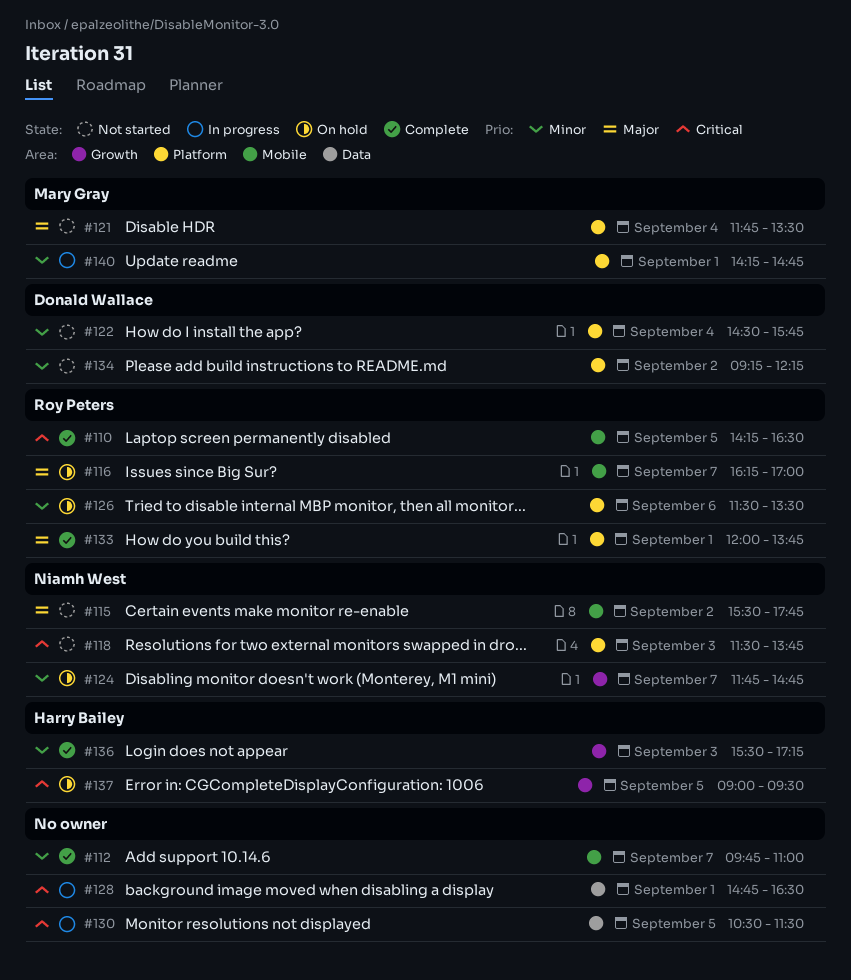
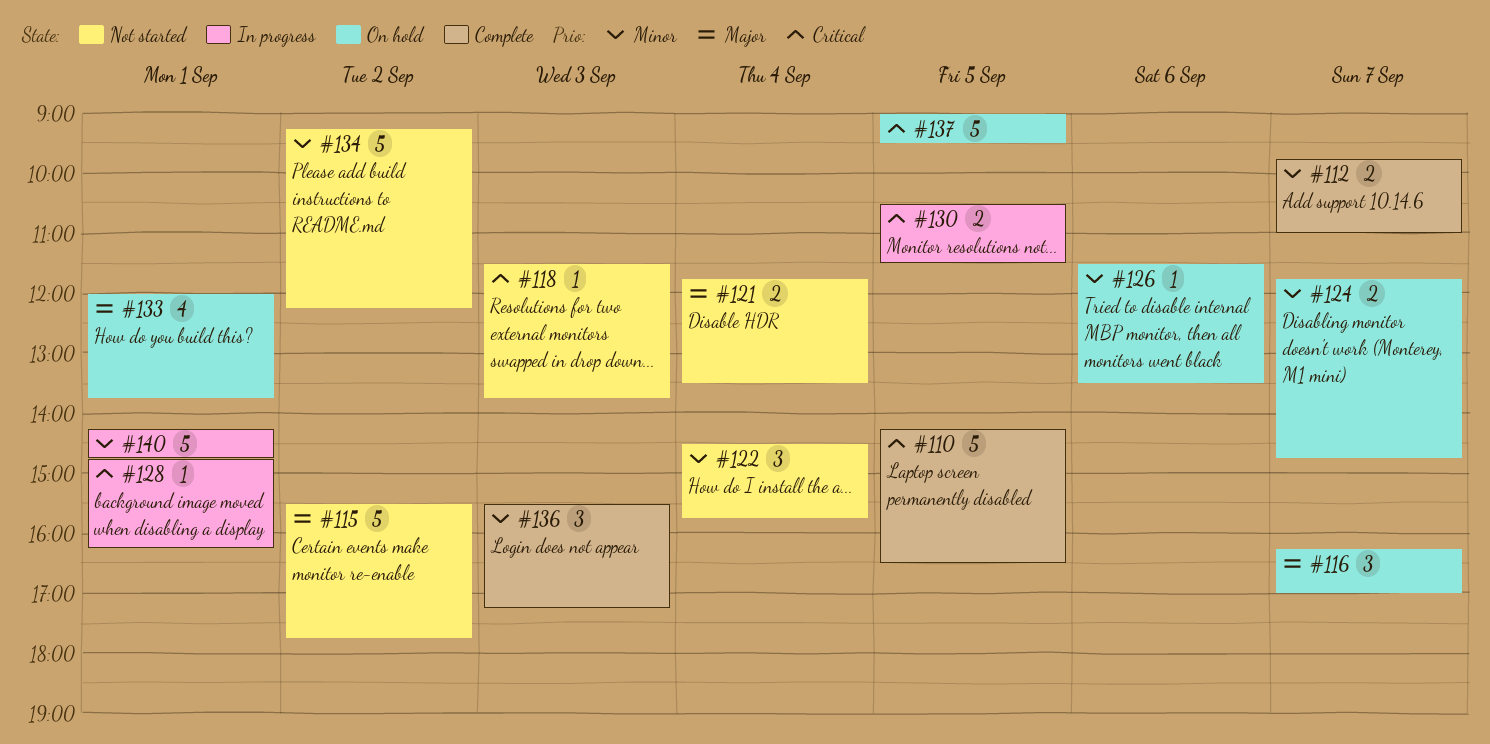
#128, ends: 16:30 -> 16:15
#133, status: Complete -> On hold

